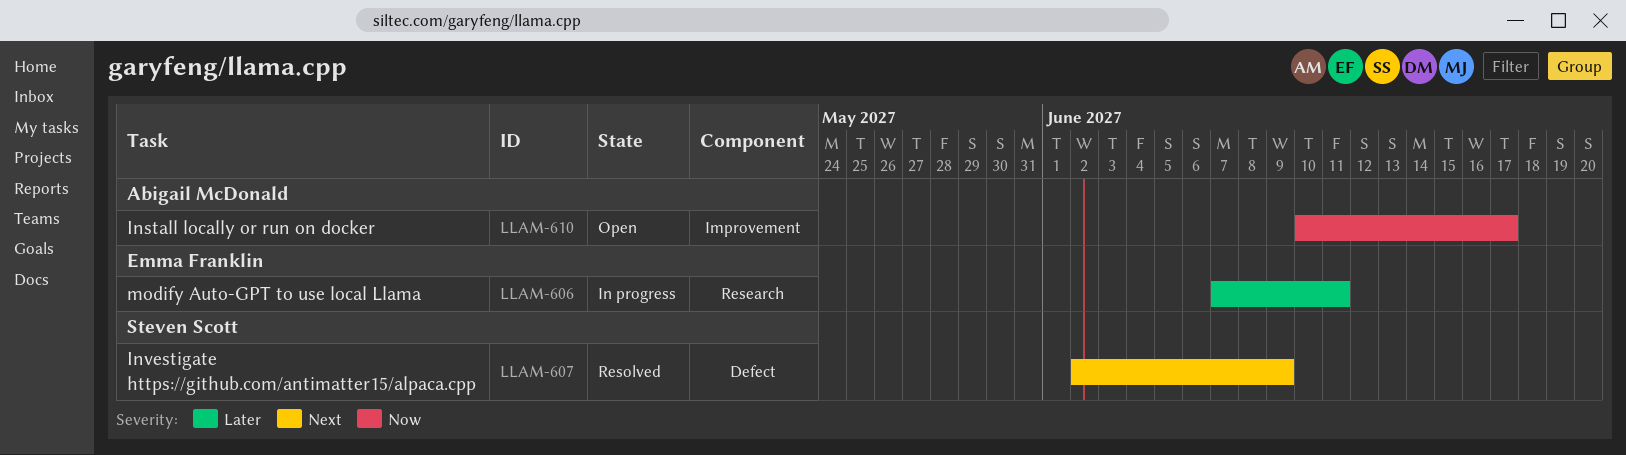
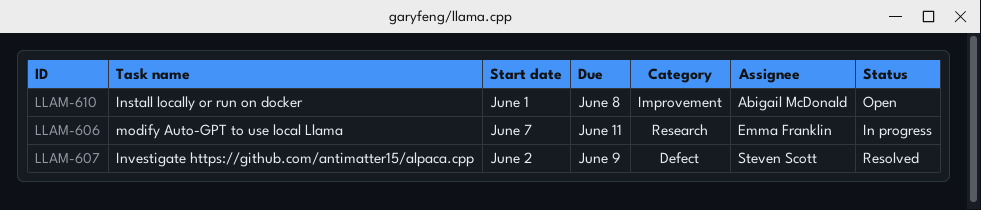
LLAM-610, start: Jun 10 -> Jun 1
LLAM-610, due: Jun 17 -> Jun 8

